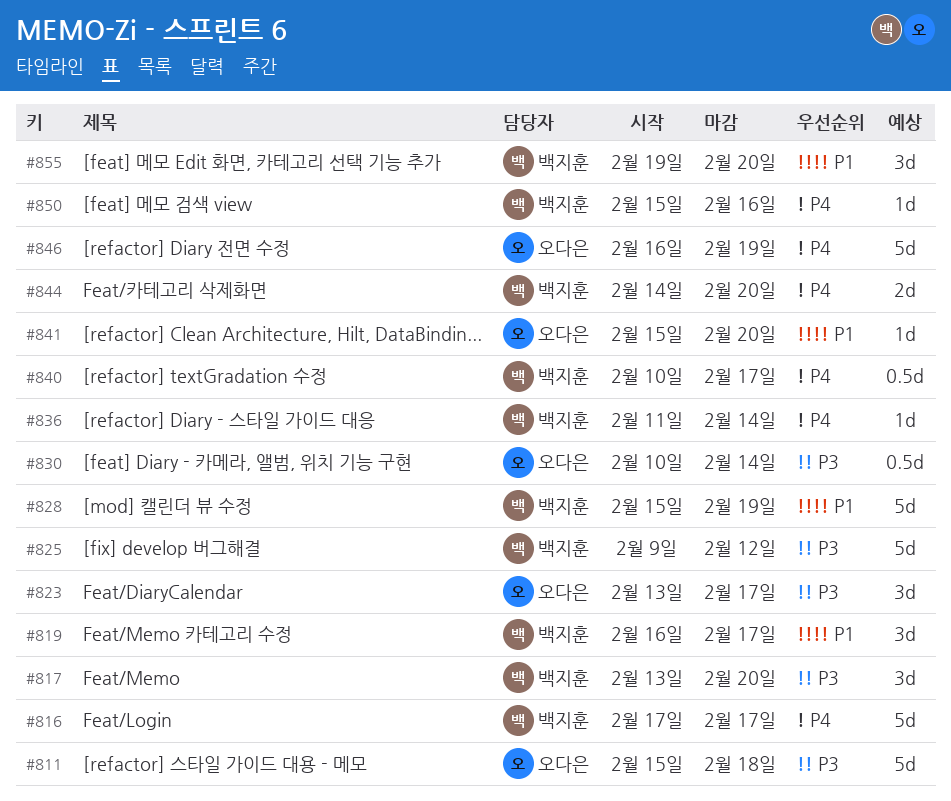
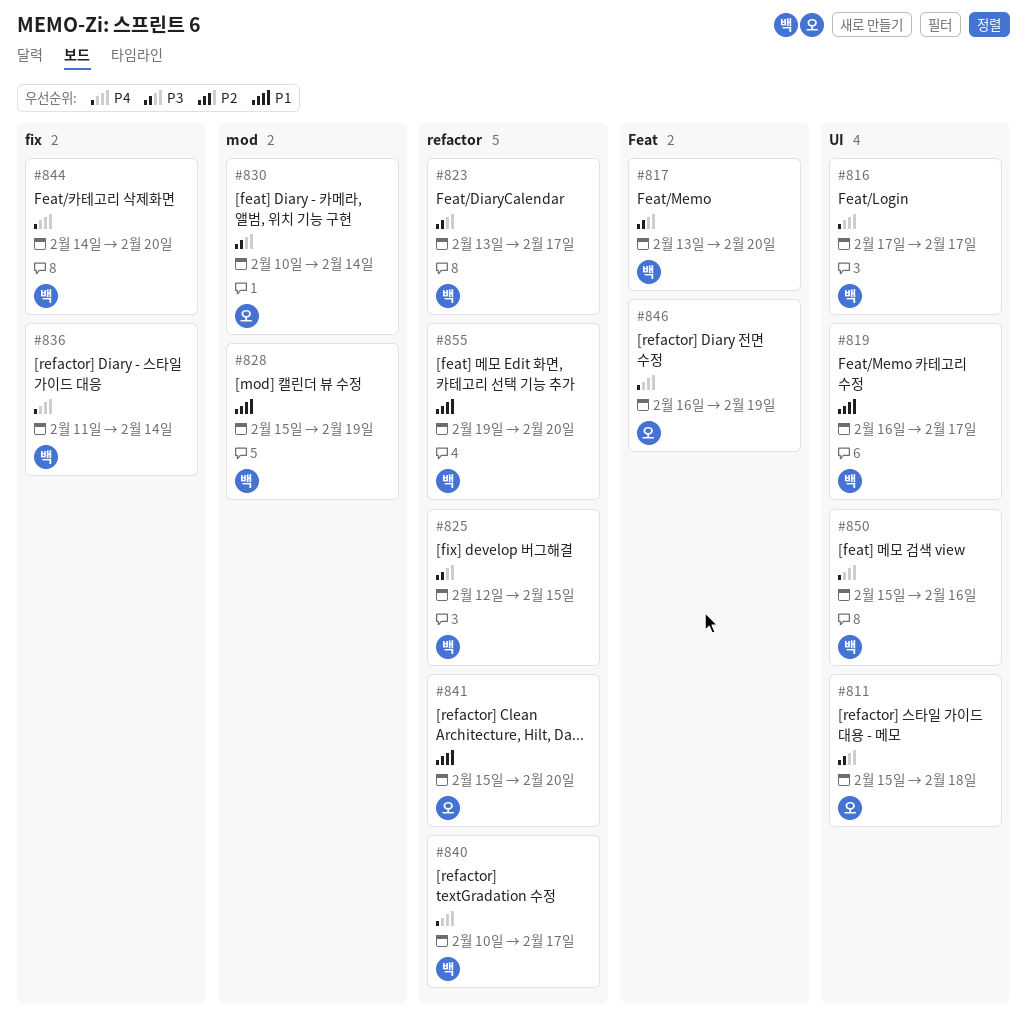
#823, owner: 오다은 -> 백지훈
#825, start: Feb 9 -> Feb 12
#825, due: Feb 12 -> Feb 15

